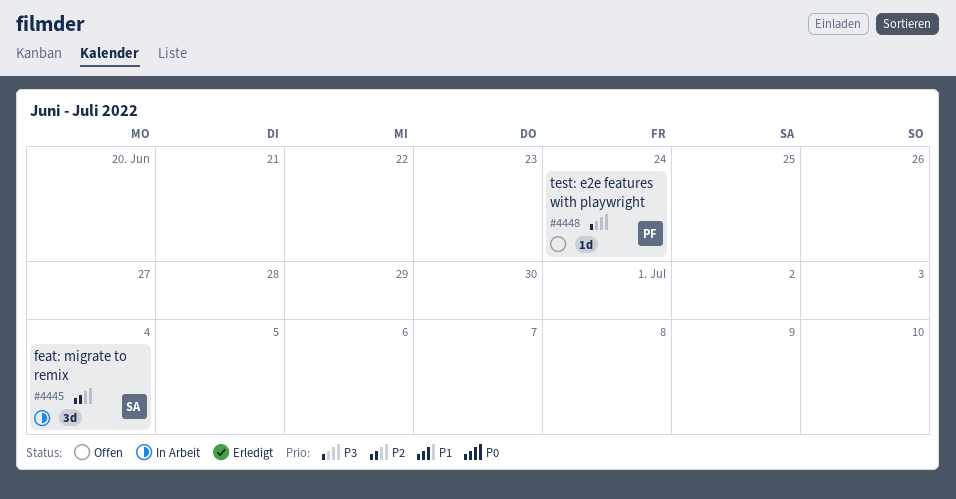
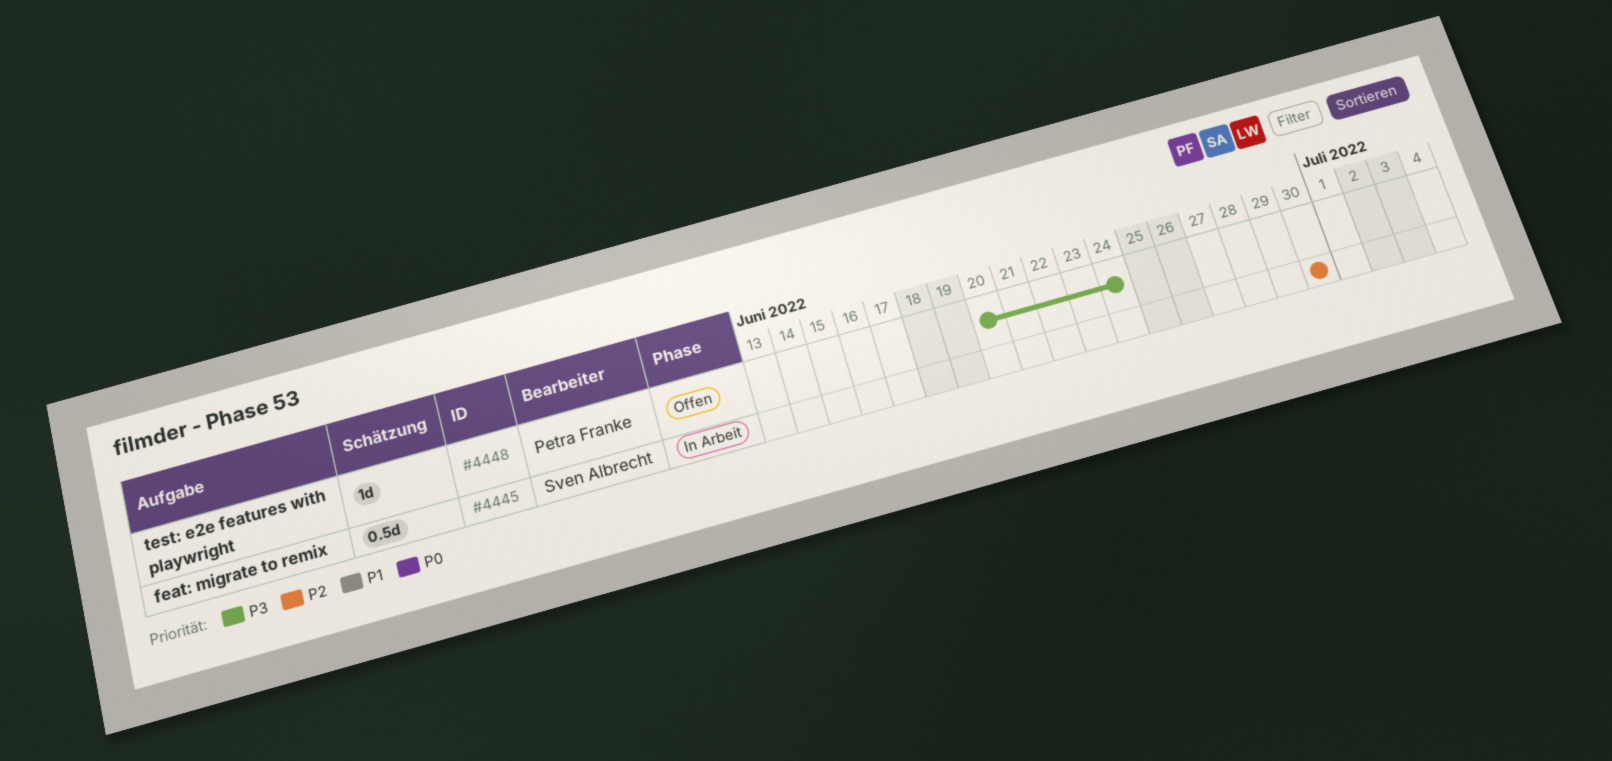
#4445, estimate: 3d -> 0.5d
#4445, due: Jul 4 -> Jun 30

